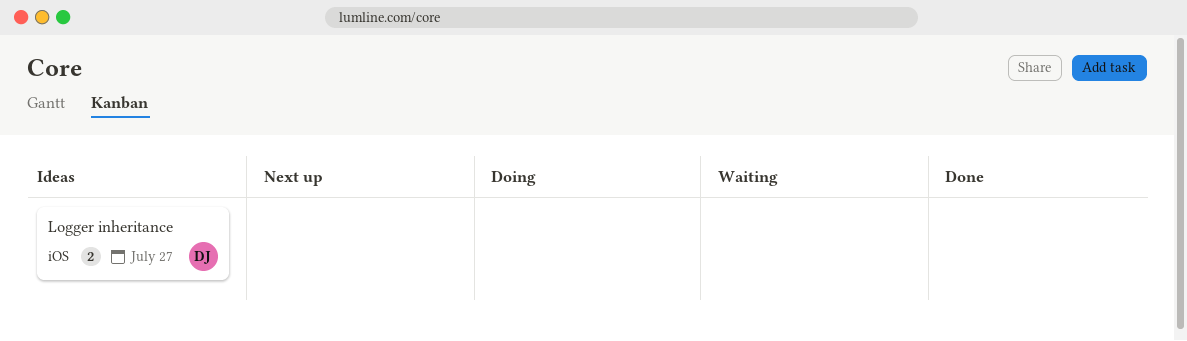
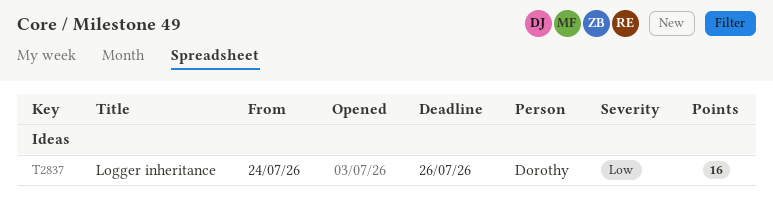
Logger inheritance, estimate: 2 -> 16
Logger inheritance, due: Jul 27 -> Jul 26

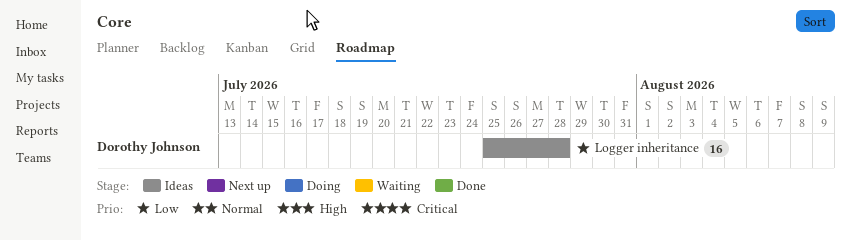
Logger inheritance, start: Jul 24 -> Jul 25
Logger inheritance, due: Jul 26 -> Jul 28

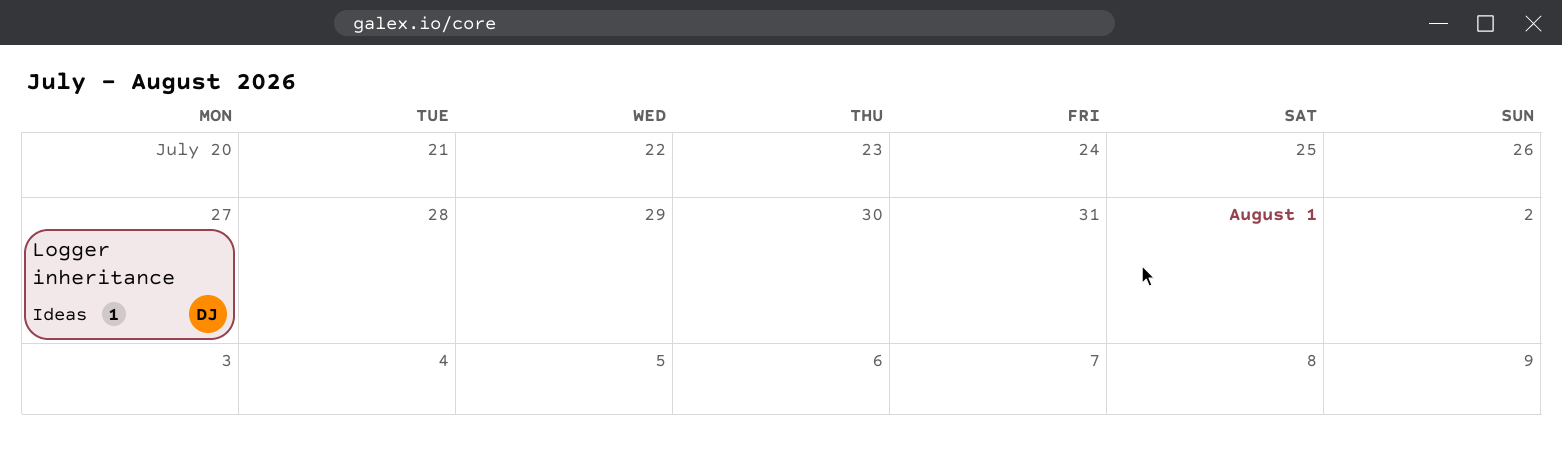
Logger inheritance, estimate: 16 -> 1
Logger inheritance, due: Jul 28 -> Jul 27

